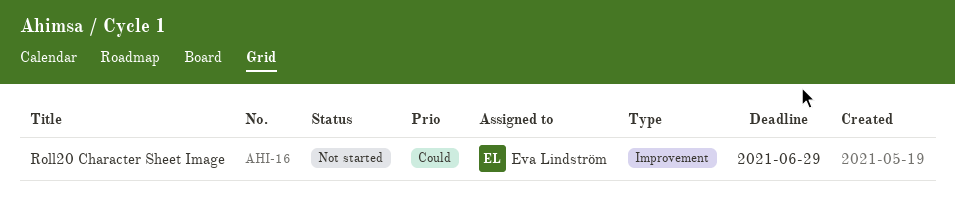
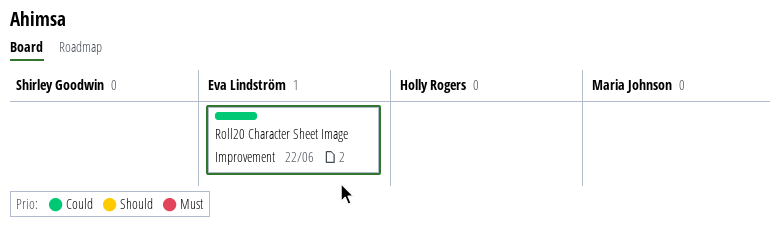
Roll20 Character Sheet Image, due: Jun 29 -> Jun 22

